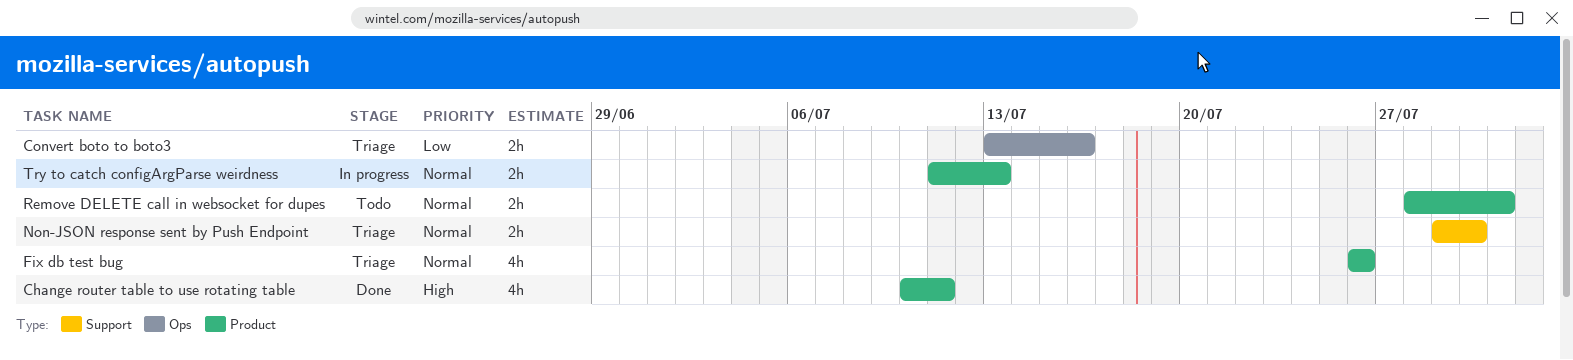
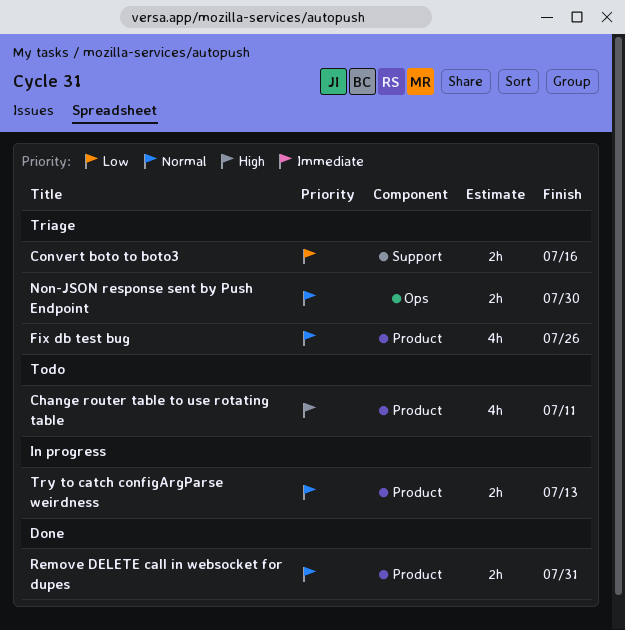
Change router table to use rotating table, status: Done -> Todo
Convert boto to boto3, label: Ops -> Support
Non-JSON response sent by Push Endpoint, label: Support -> Ops
Remove DELETE call in websocket for dupes, status: Todo -> Done

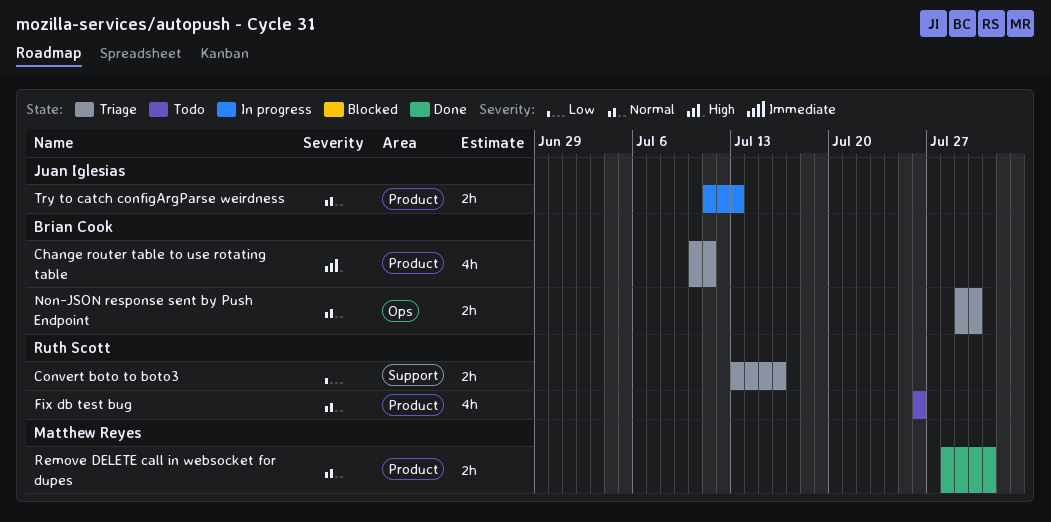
Change router table to use rotating table, status: Todo -> Triage
Fix db test bug, status: Triage -> Todo

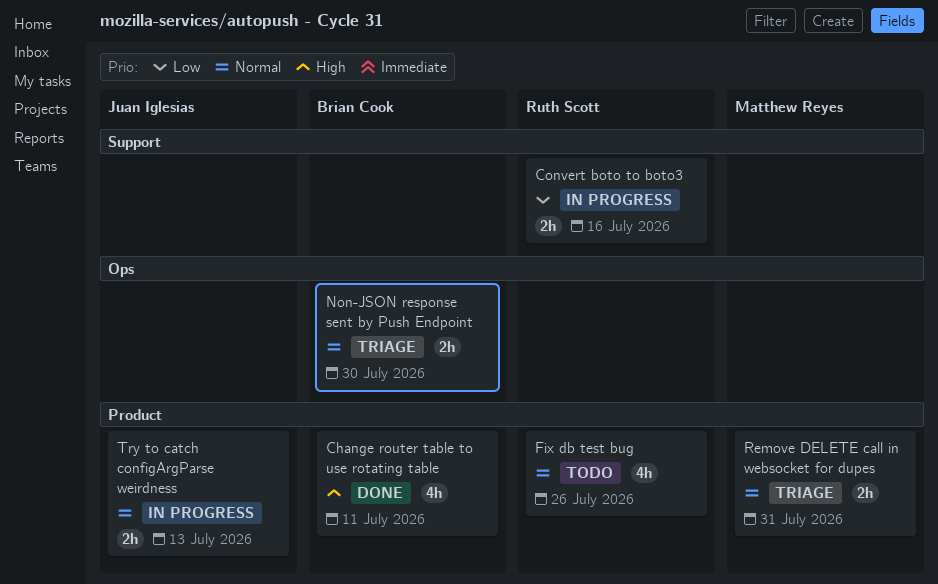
Change router table to use rotating table, status: Triage -> Done
Convert boto to boto3, status: Triage -> In progress
Remove DELETE call in websocket for dupes, status: Done -> Triage

